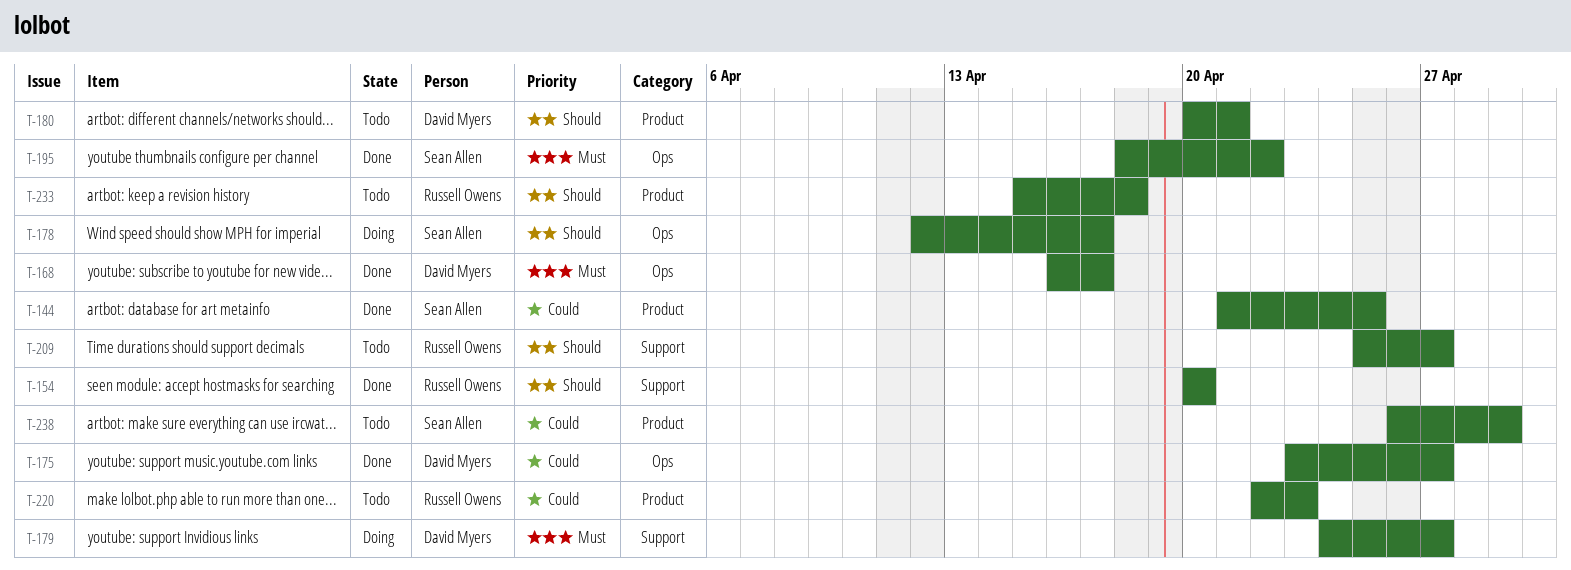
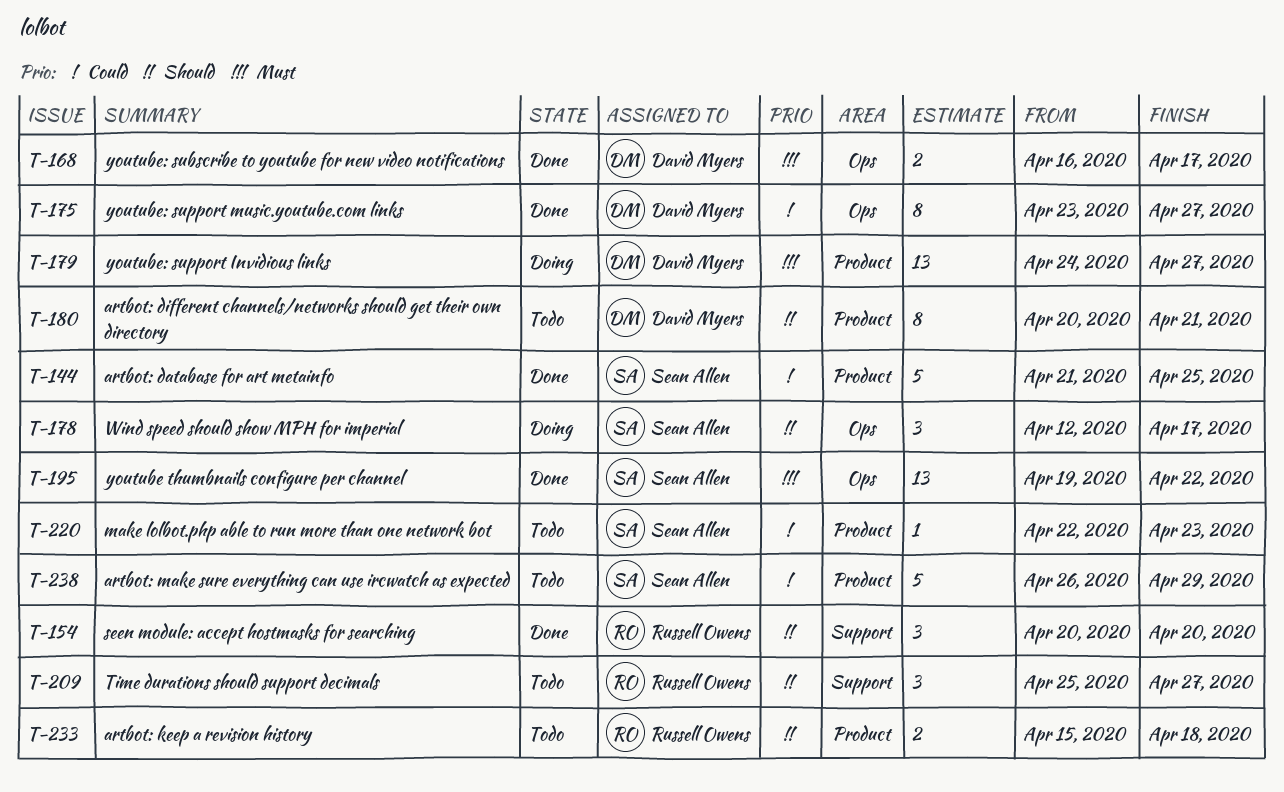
T-179, label: Support -> Product
T-195, start: Apr 18 -> Apr 19
T-220, owner: Russell Owens -> Sean Allen

